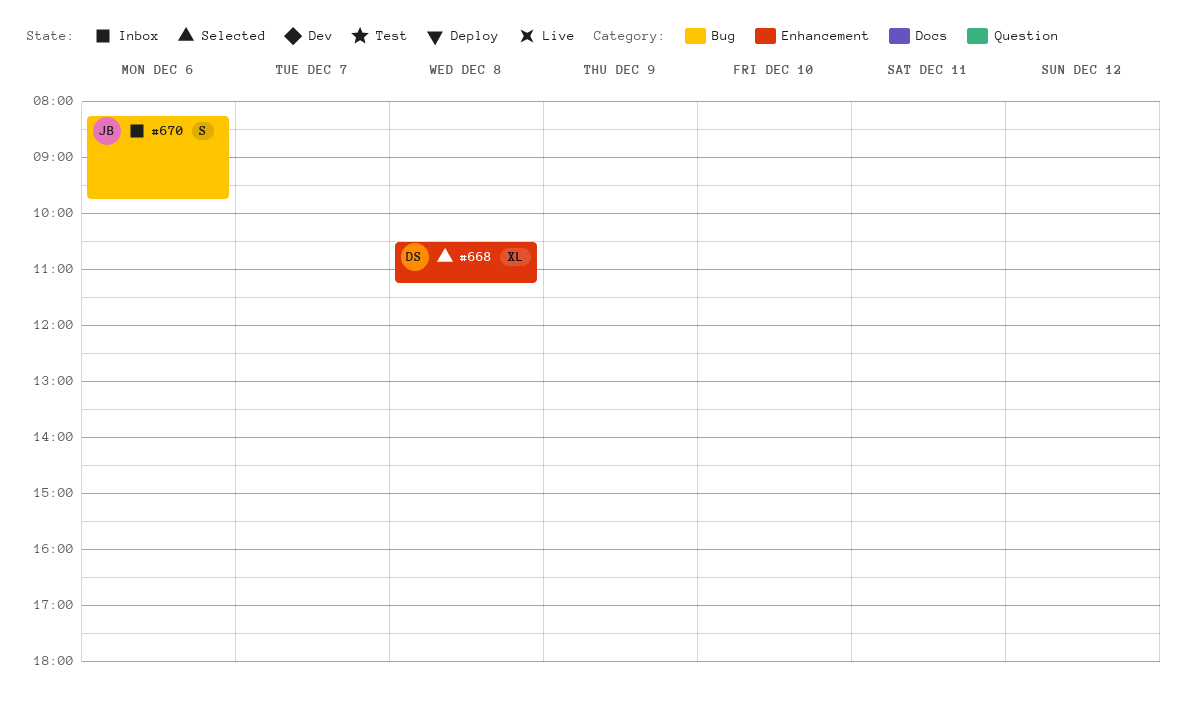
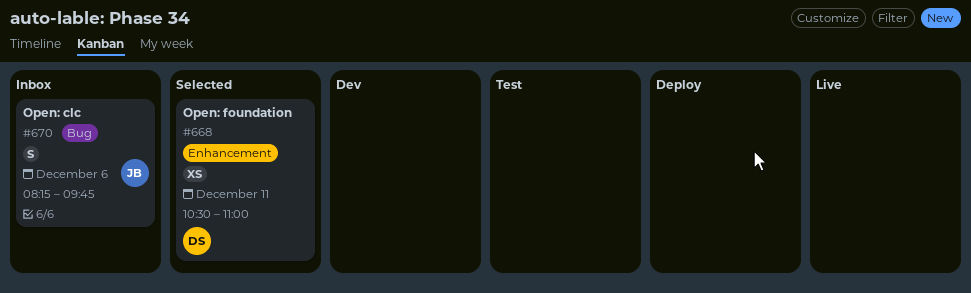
#668, estimate: XL -> XS
#668, day: Dec 8 -> Dec 11
#668, ends: 11:15 -> 11:00

